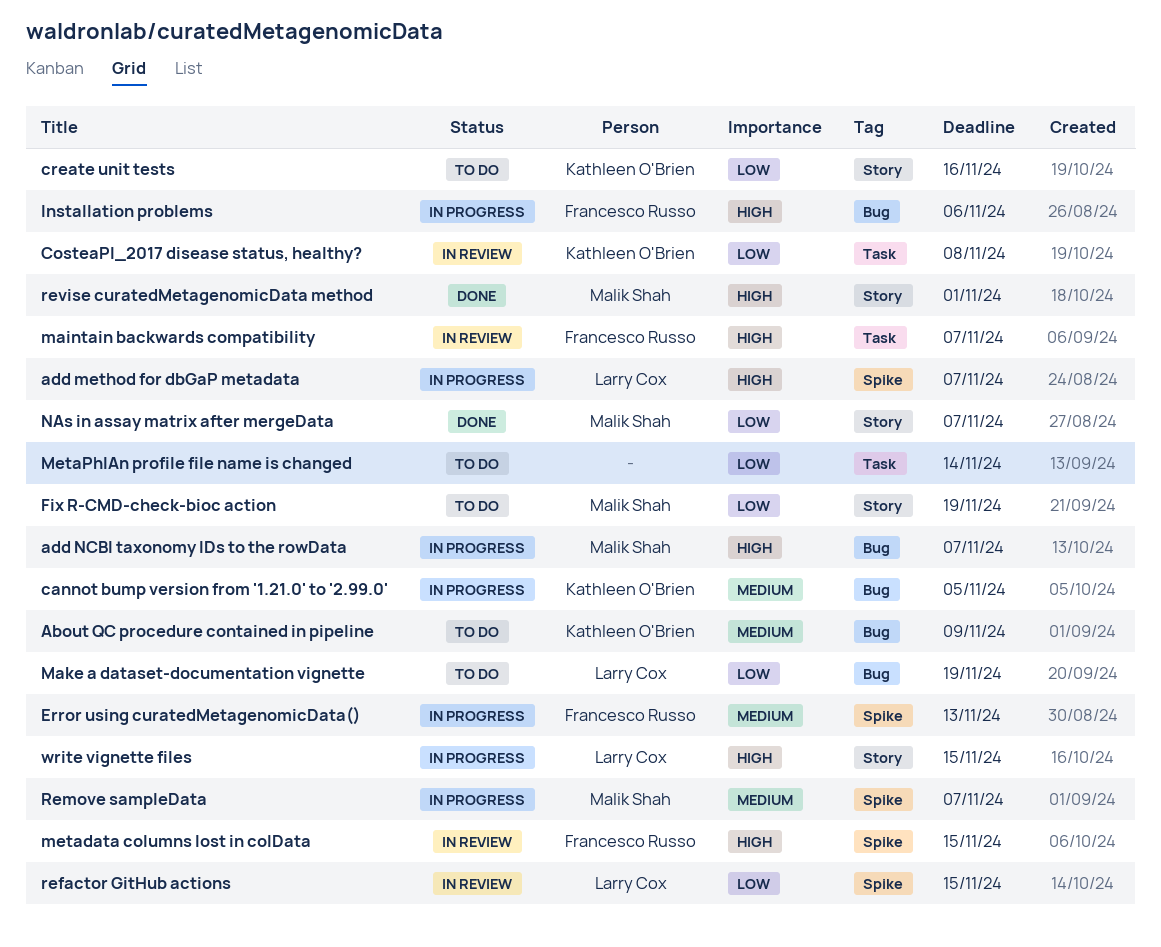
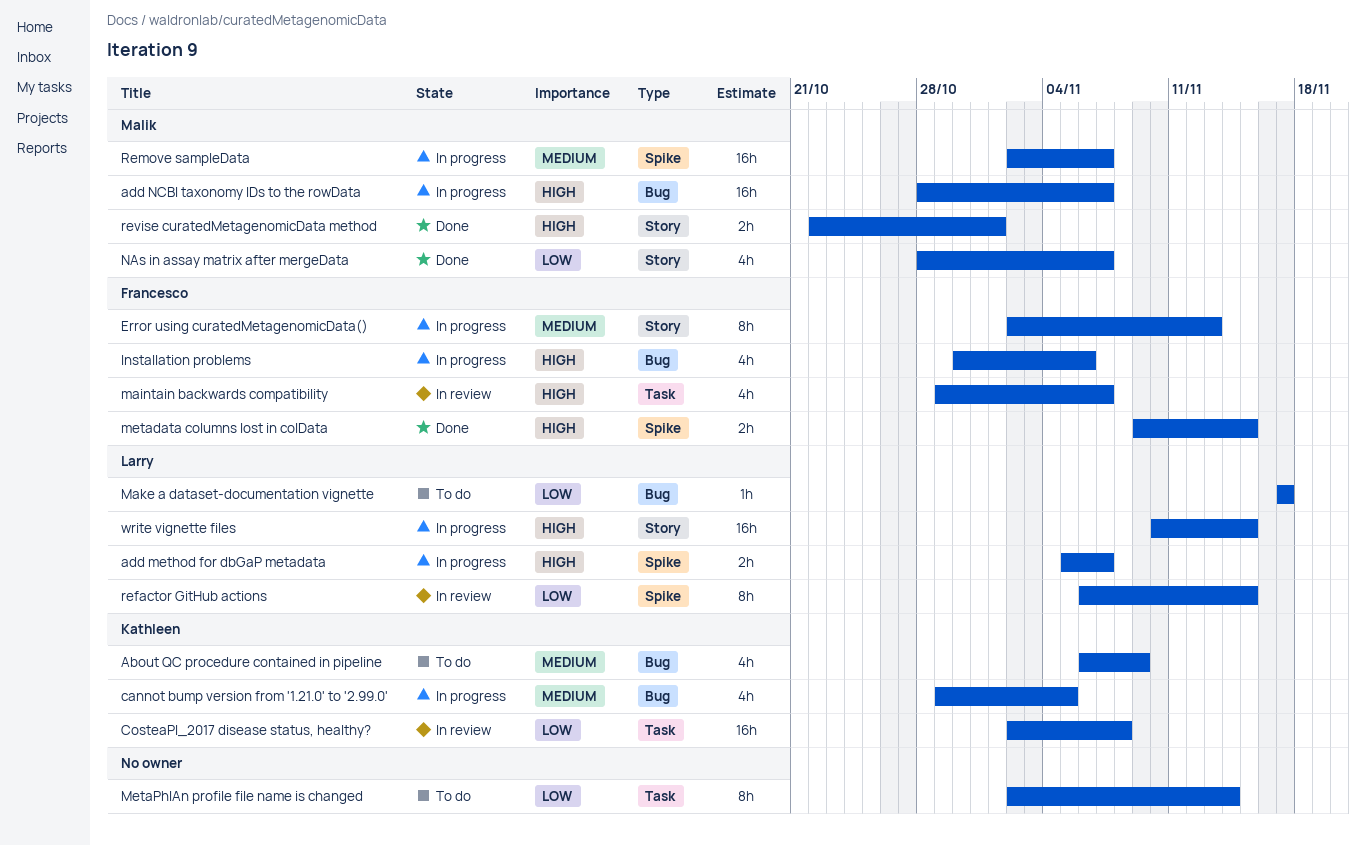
create unit tests: present -> none
Error using curatedMetagenomicData(), label: Spike -> Story
Fix R-CMD-check-bioc action: present -> none
Make a dataset-documentation vignette, due: Nov 19 -> Nov 17
metadata columns lost in colData, status: In review -> Done

